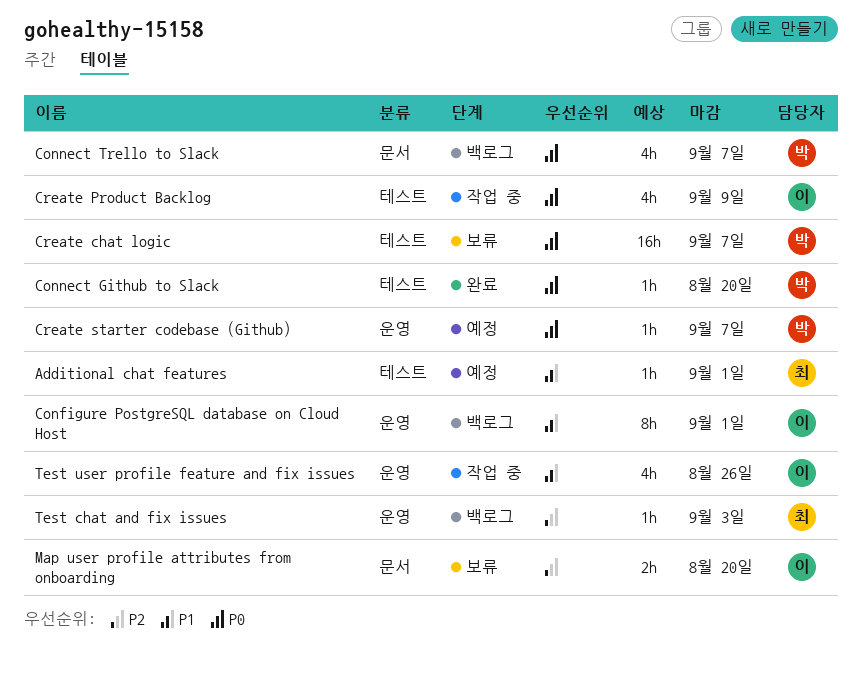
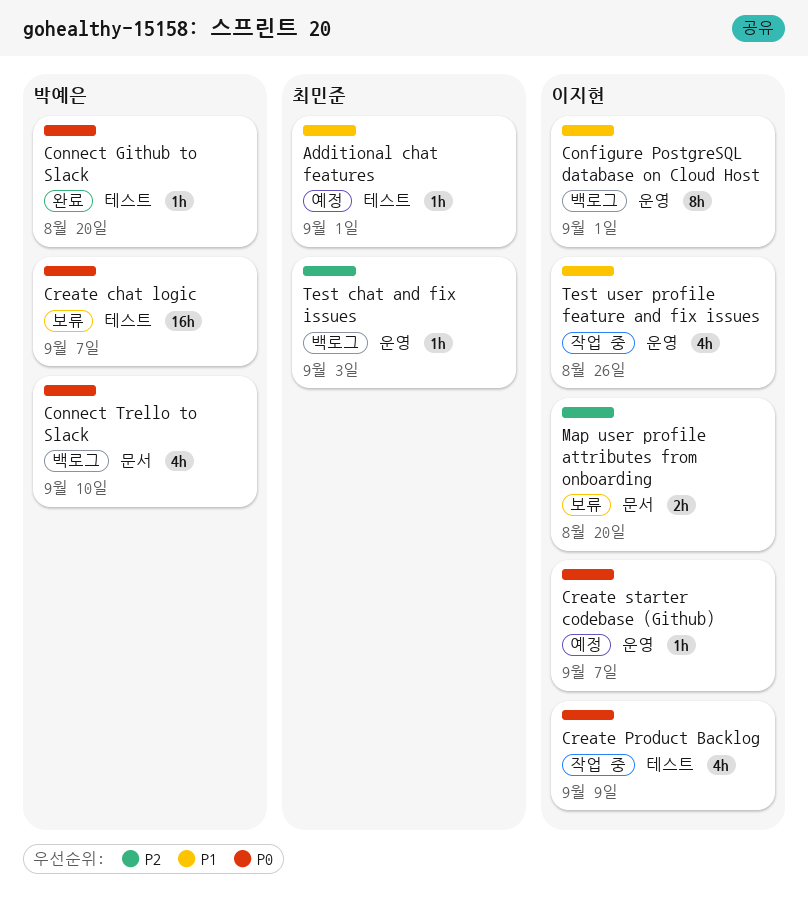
Connect Trello to Slack, due: Sep 7 -> Sep 10
Create starter codebase (Github), owner: 박예은 -> 이지현

